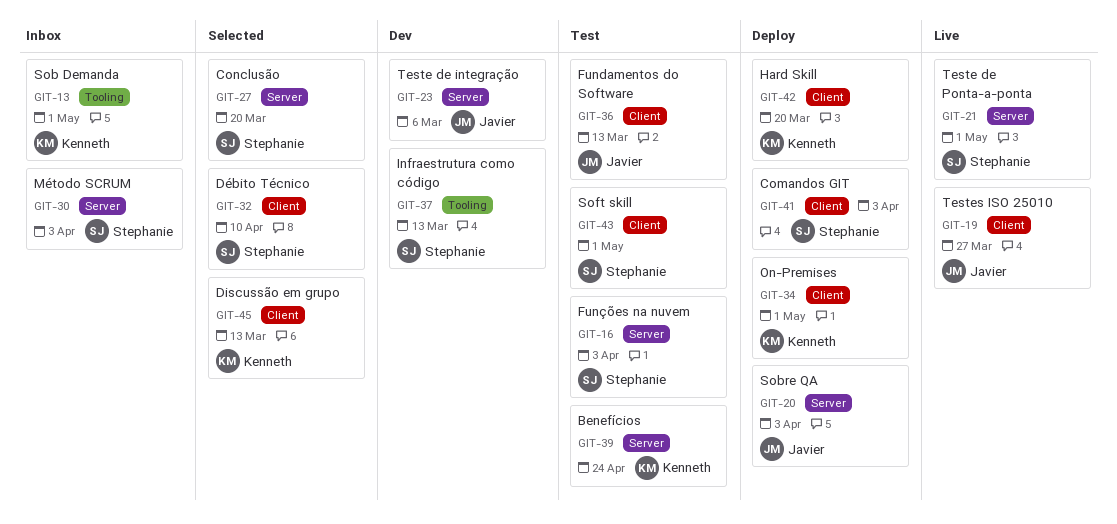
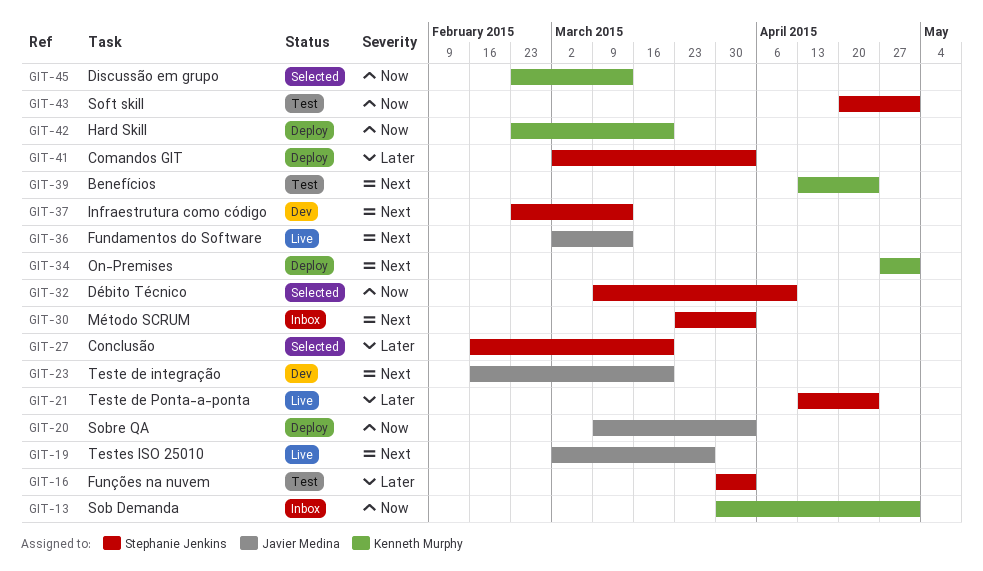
GIT-21, due: May 1 -> Apr 24
GIT-23, due: Mar 6 -> Mar 20
GIT-36, status: Test -> Live

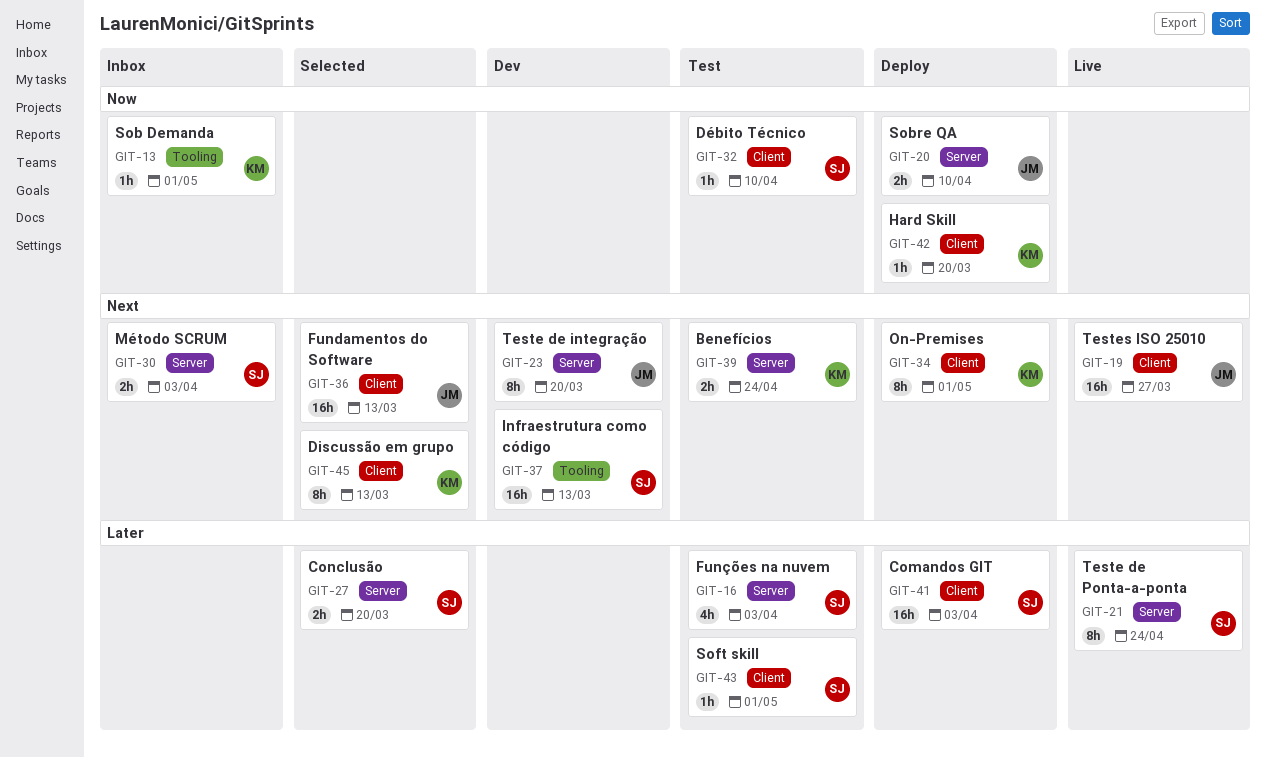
GIT-20, due: Apr 3 -> Apr 10
GIT-32, status: Selected -> Test
GIT-36, status: Live -> Selected
GIT-43, priority: Now -> Later
GIT-45, priority: Now -> Next

